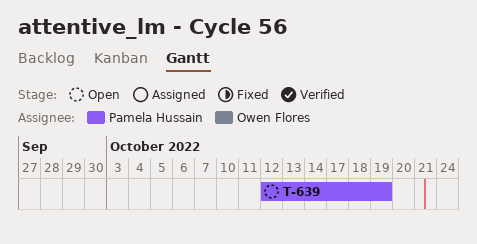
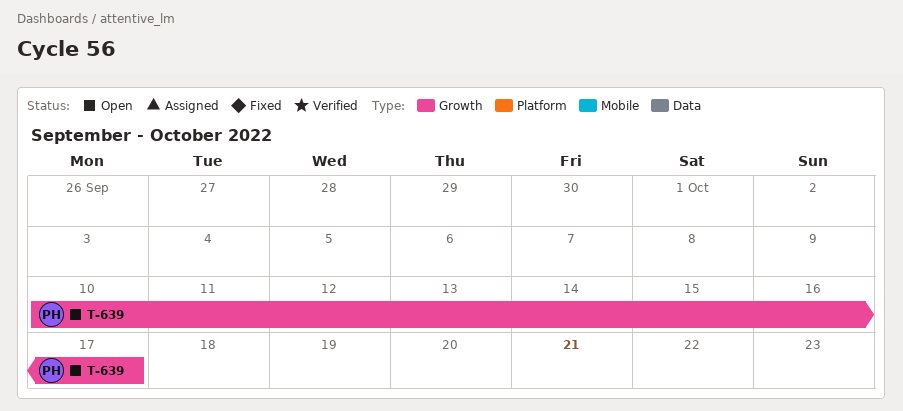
T-639, start: Oct 12 -> Oct 10
T-639, due: Oct 19 -> Oct 17

